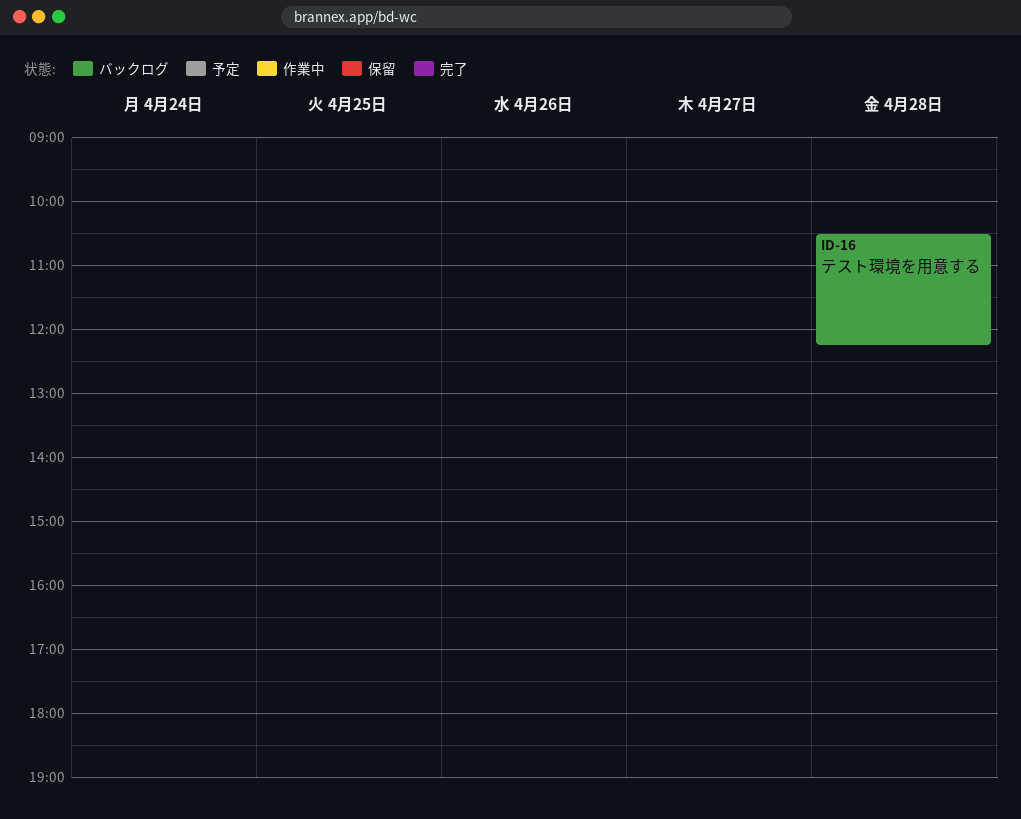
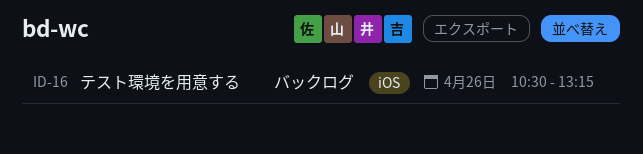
ID-16, day: Apr 28 -> Apr 26
ID-16, ends: 12:15 -> 13:15

